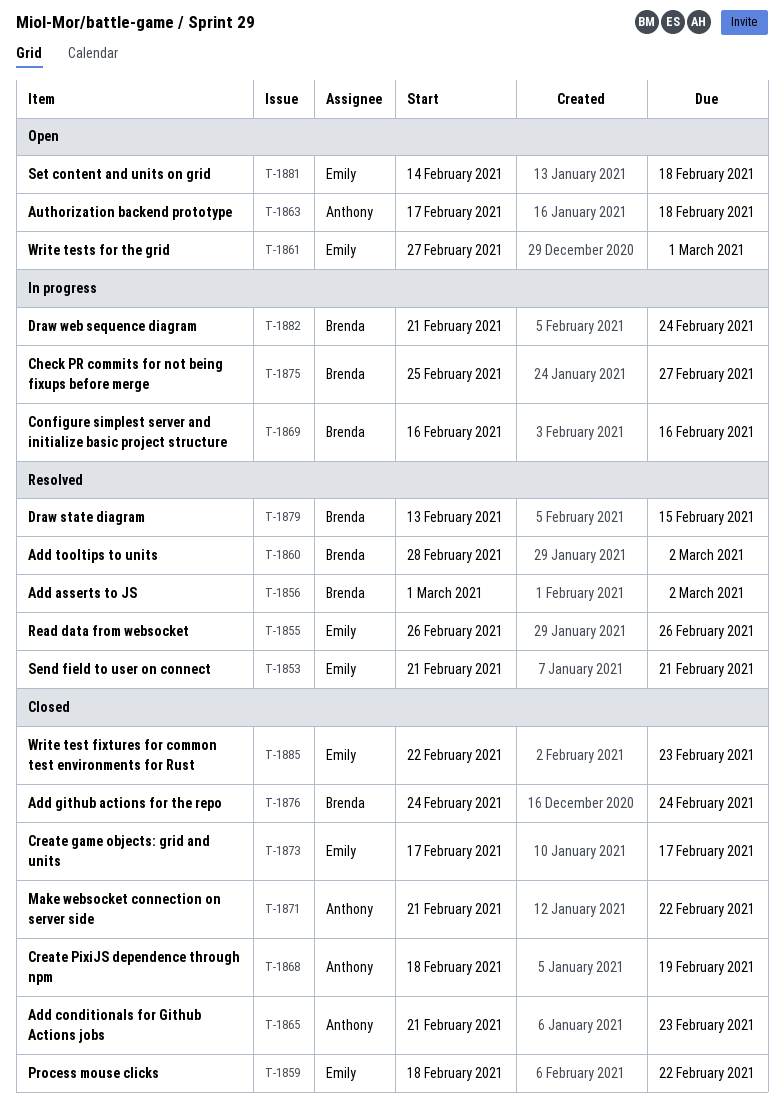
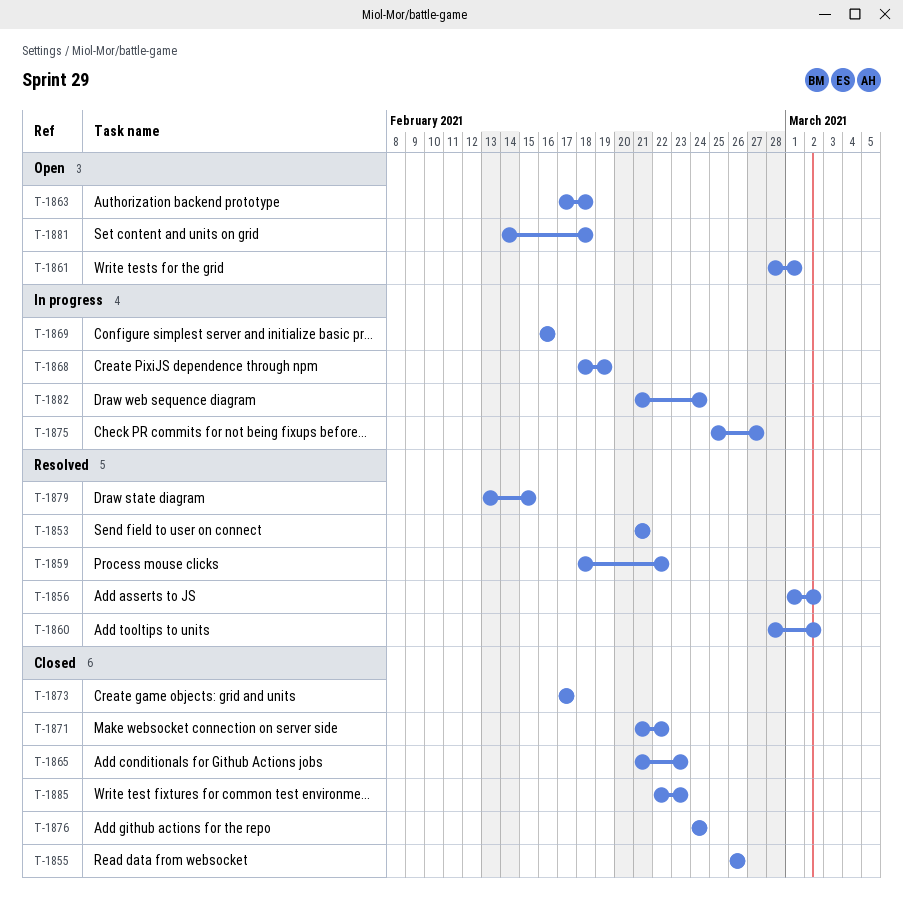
T-1855, status: Resolved -> Closed
T-1859, status: Closed -> Resolved
T-1861, start: Feb 27 -> Feb 28
T-1868, status: Closed -> In progress

